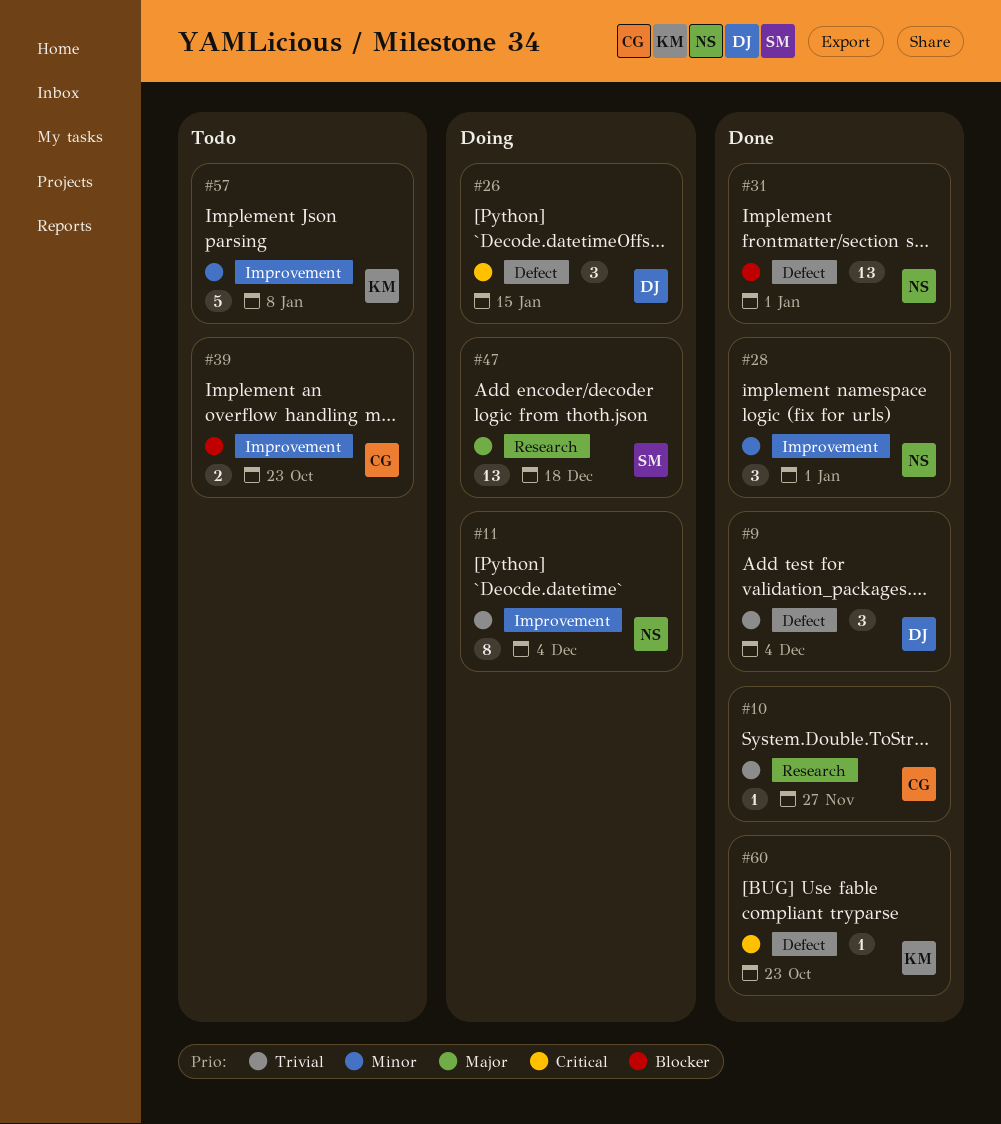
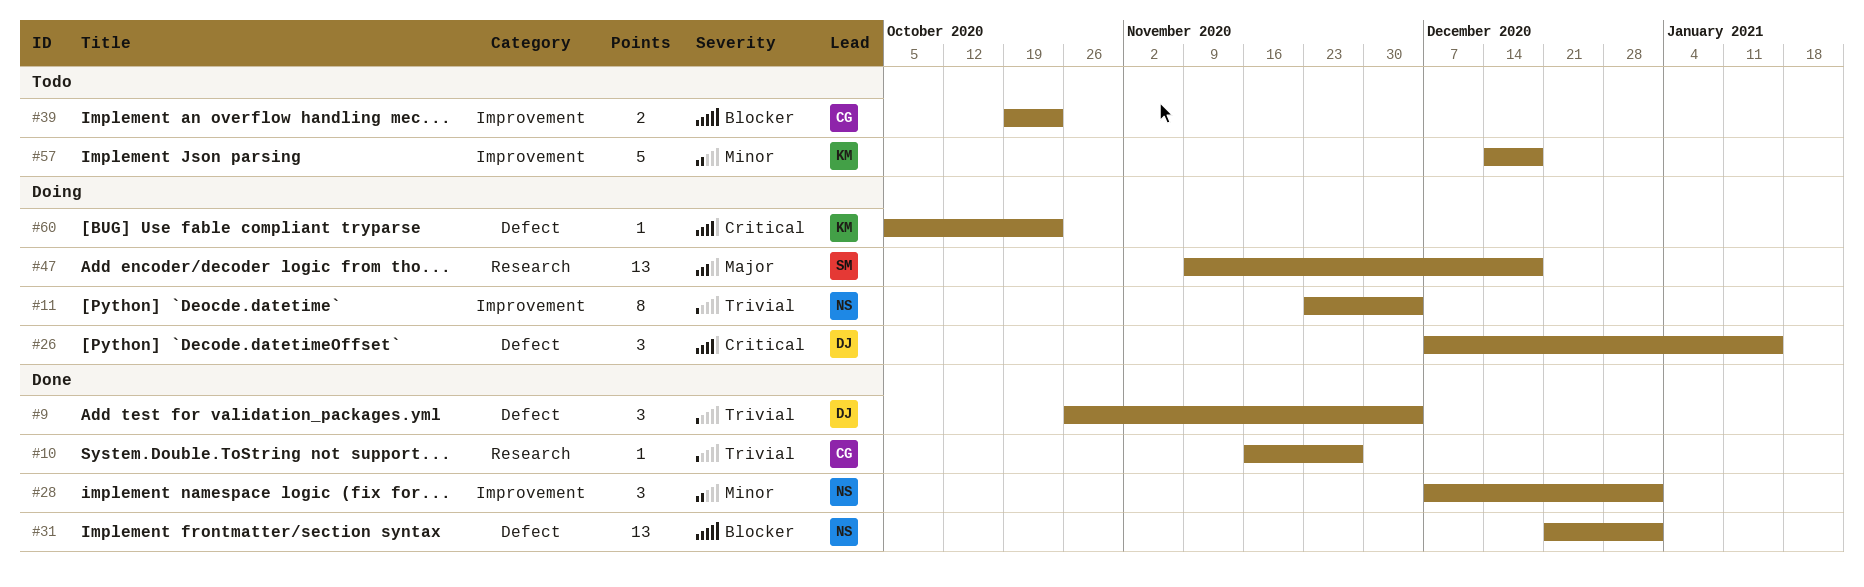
#57, due: Jan 8 -> Dec 18
#60, status: Done -> Doing

